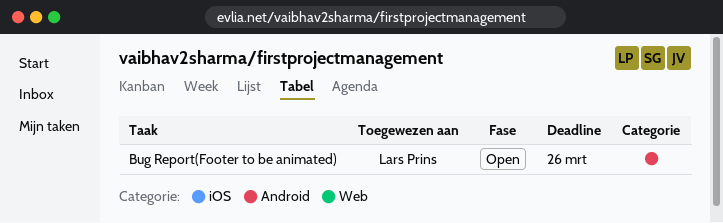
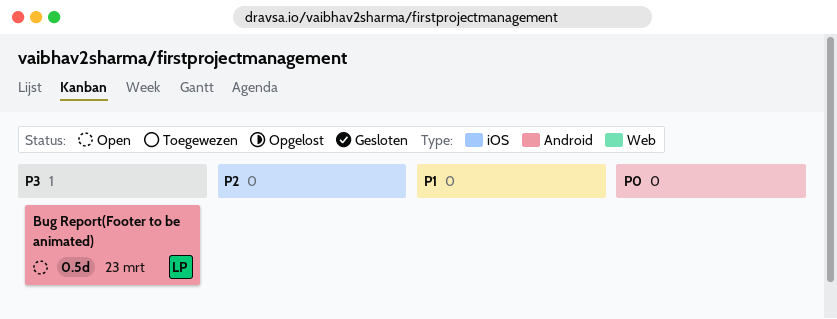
Bug Report(Footer to be animated), due: Mar 26 -> Mar 23

